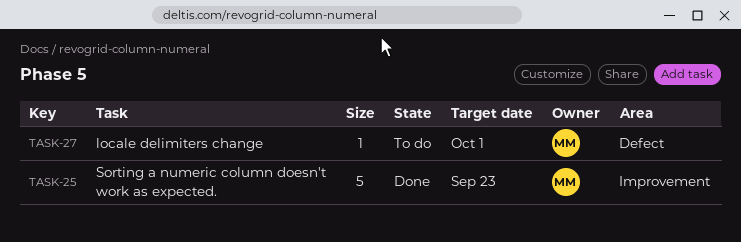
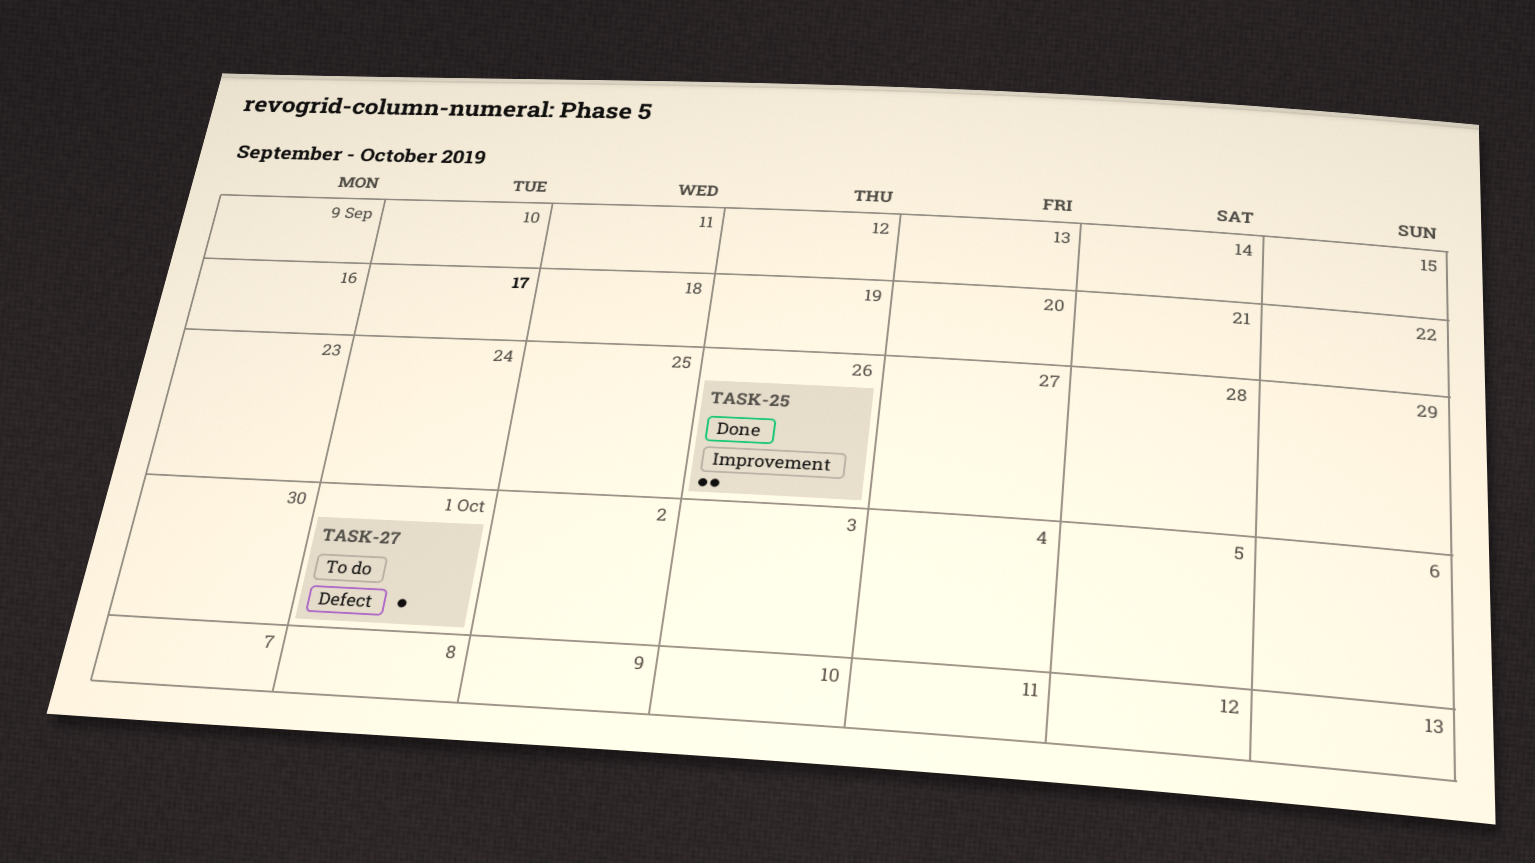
TASK-25, estimate: 5 -> 2
TASK-25, due: Sep 23 -> Sep 26

